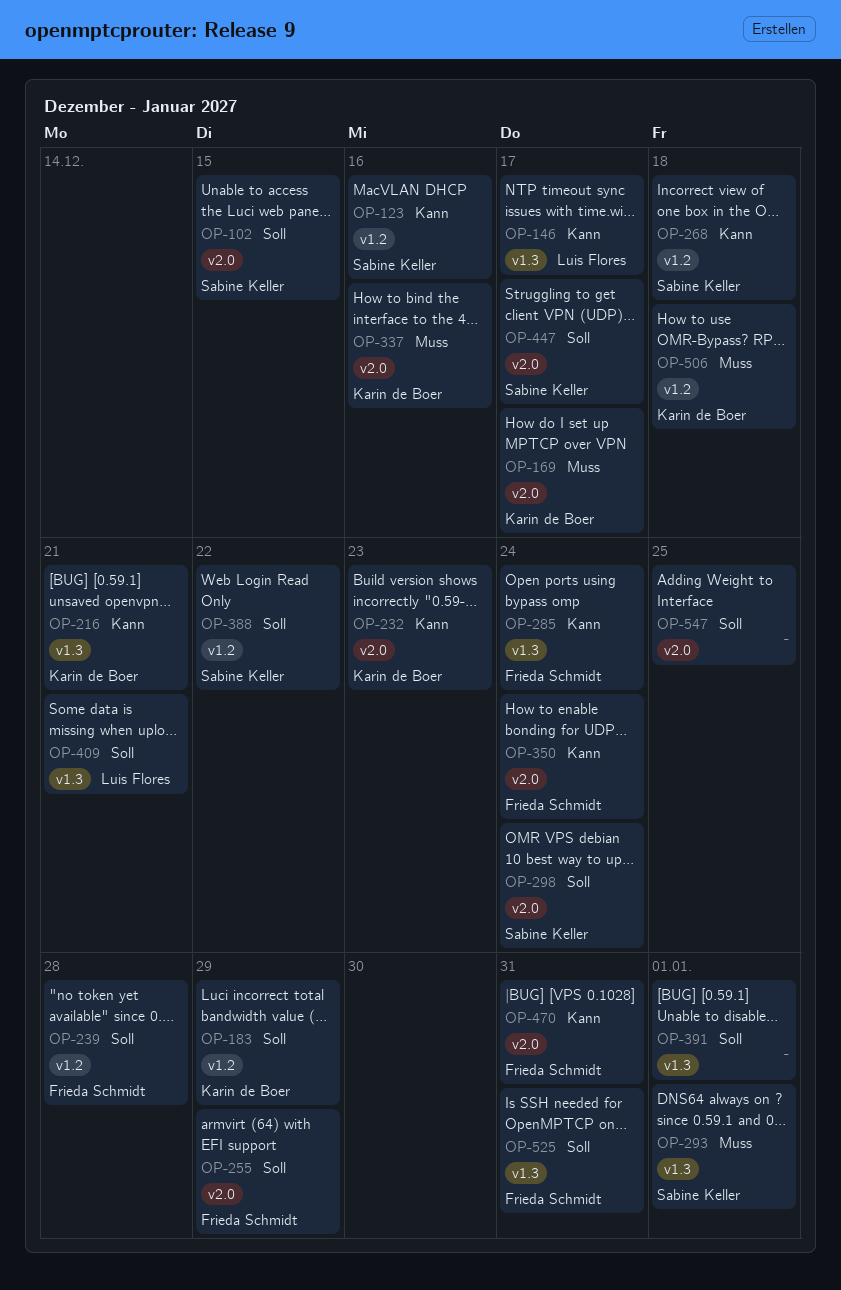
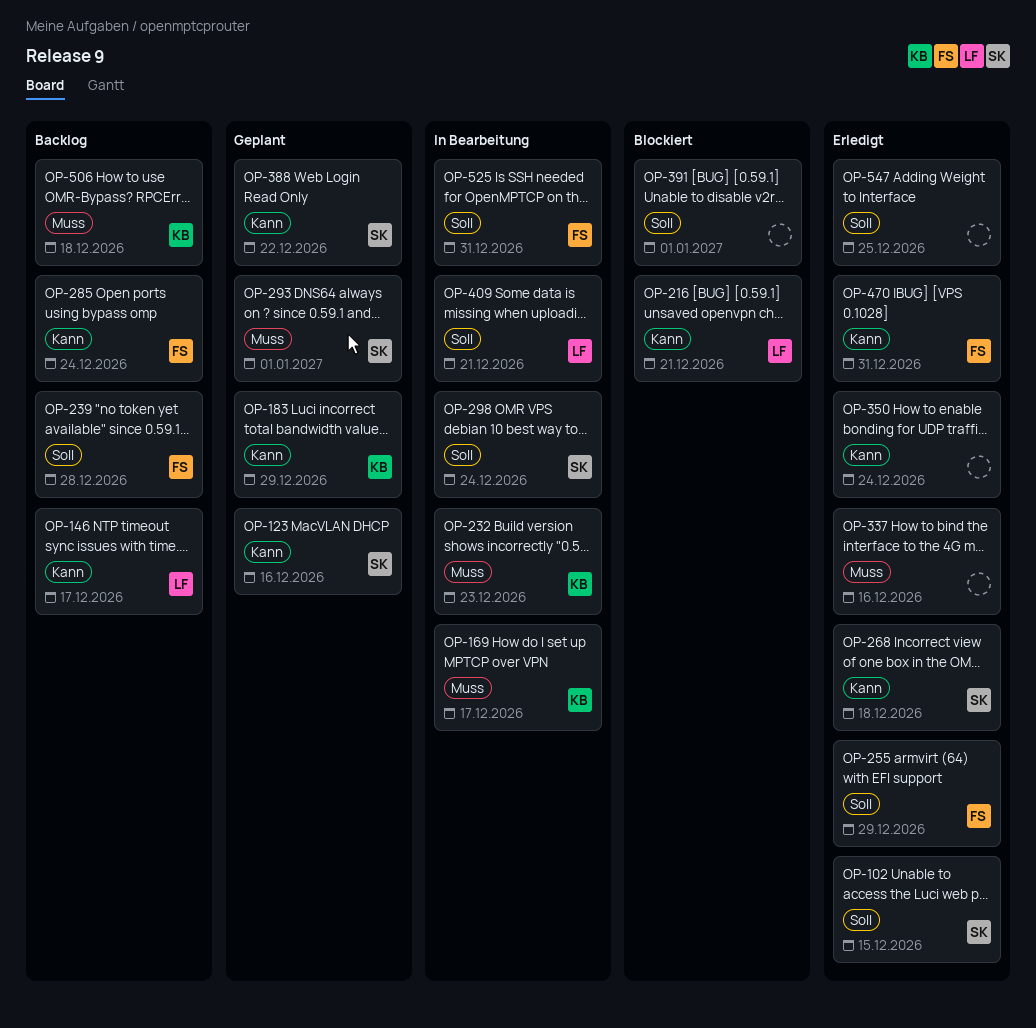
OP-183, priority: Soll -> Kann
OP-216, owner: Karin de Boer -> Luis Flores
OP-232, priority: Kann -> Muss
OP-337, owner: Karin de Boer -> none
OP-350, owner: Frieda Schmidt -> none
OP-388, priority: Soll -> Kann
OP-447: present -> none

